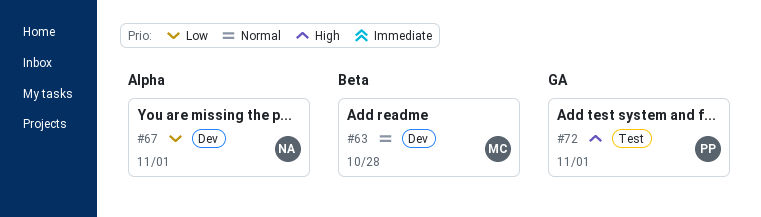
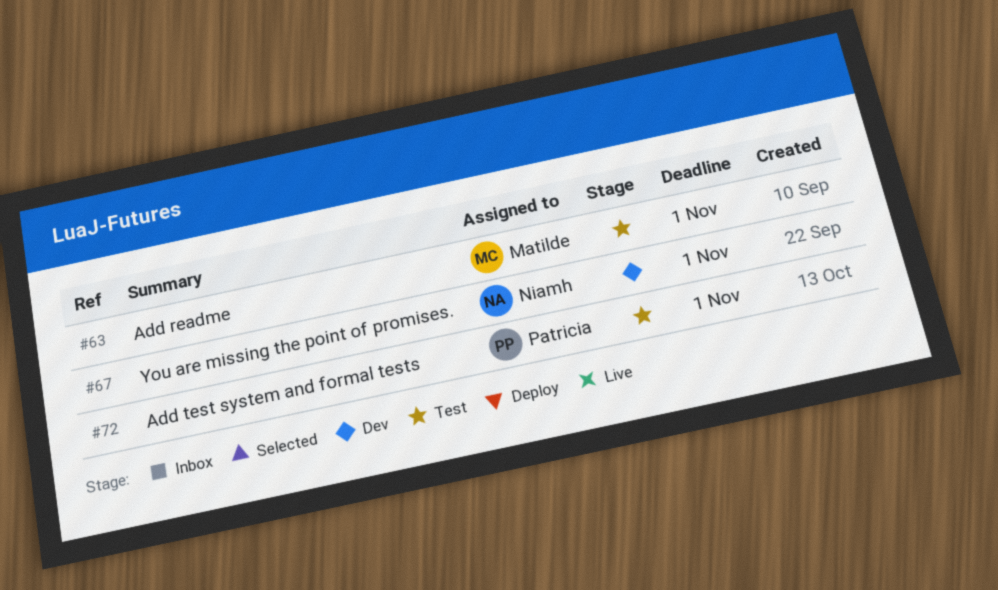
#63, status: Dev -> Test
#63, due: Oct 28 -> Nov 1

